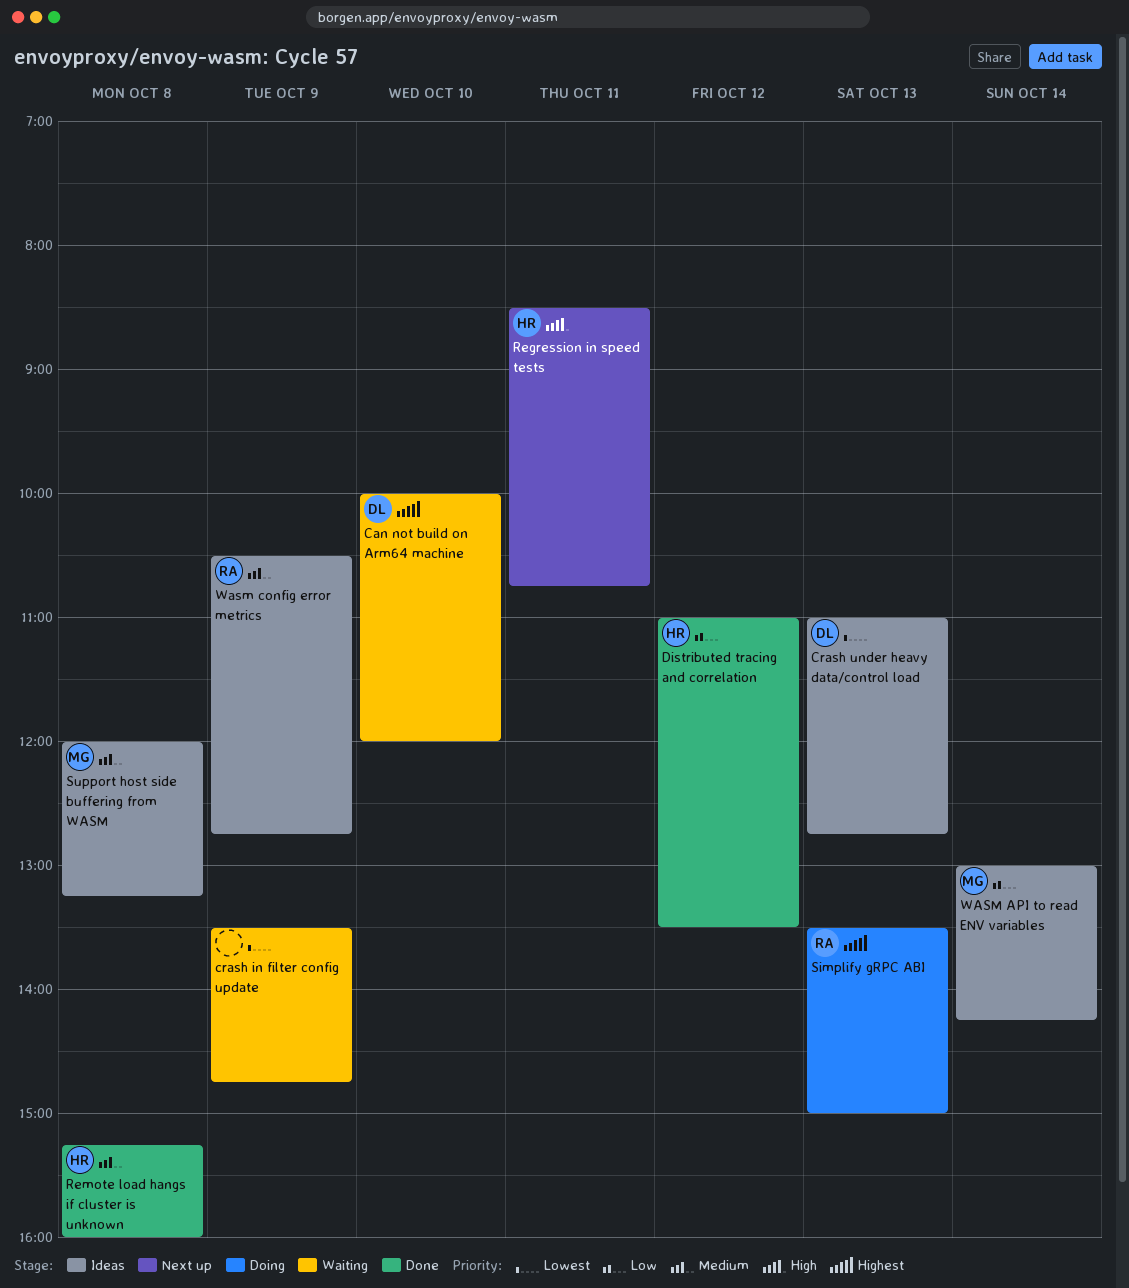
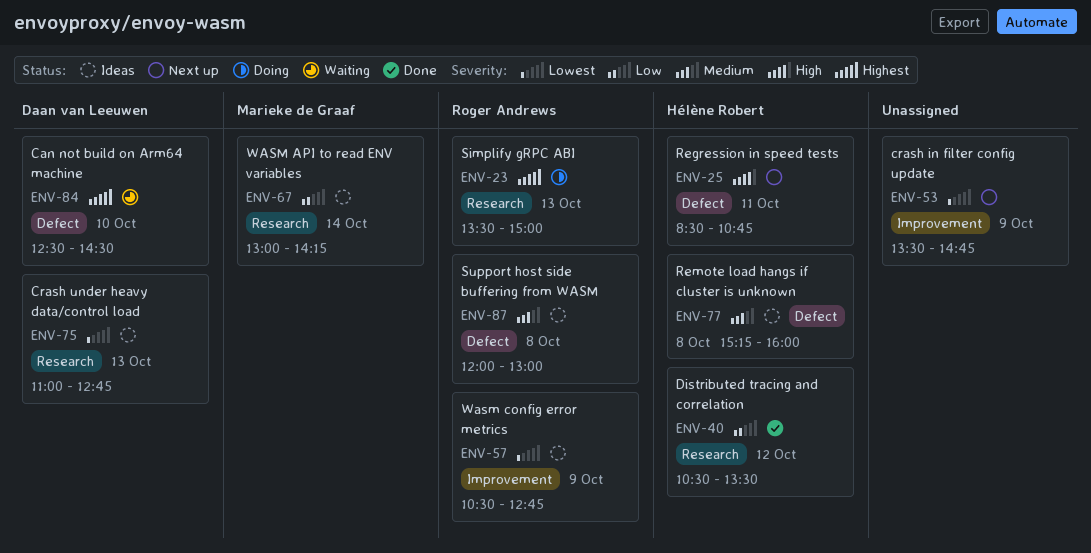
Can not build on Arm64 machine, begins: 10:00 -> 12:30
Can not build on Arm64 machine, ends: 12:00 -> 14:30
crash in filter config update, status: Waiting -> Next up
Distributed tracing and correlation, begins: 11:00 -> 10:30
Remote load hangs if cluster is unknown, status: Done -> Ideas
Support host side buffering from WASM, owner: Marieke de Graaf -> Roger Andrews
Support host side buffering from WASM, ends: 13:15 -> 13:00
Wasm config error metrics, priority: Medium -> Lowest

